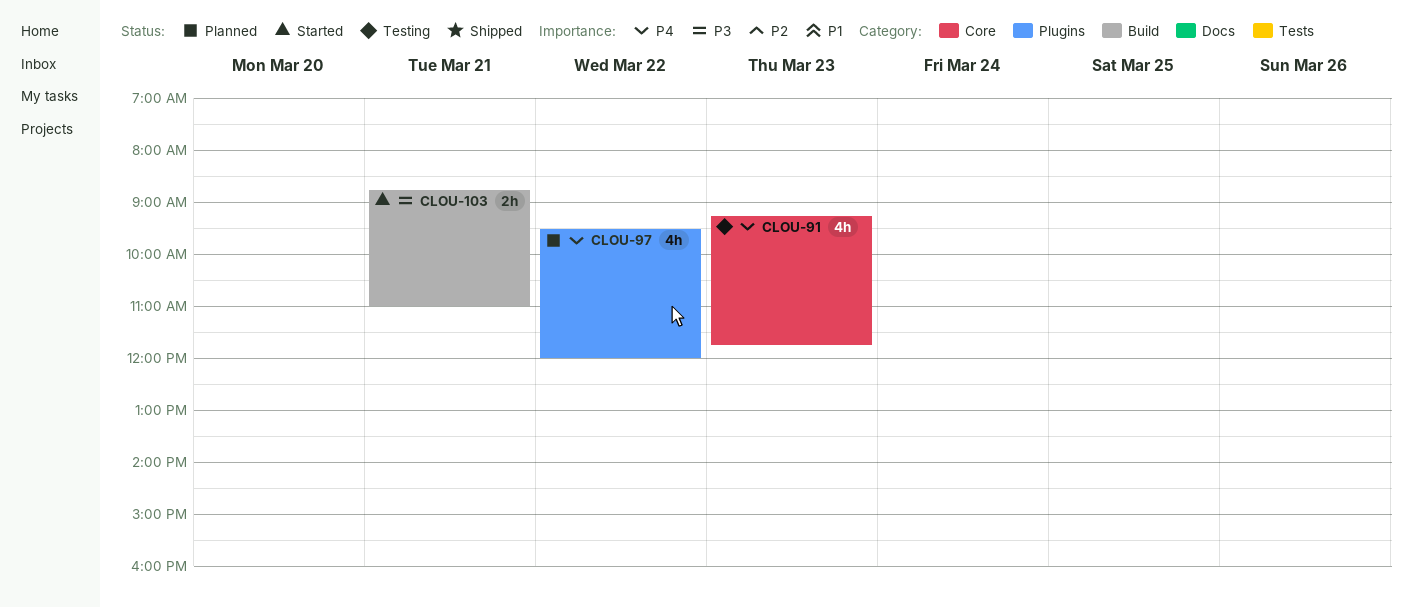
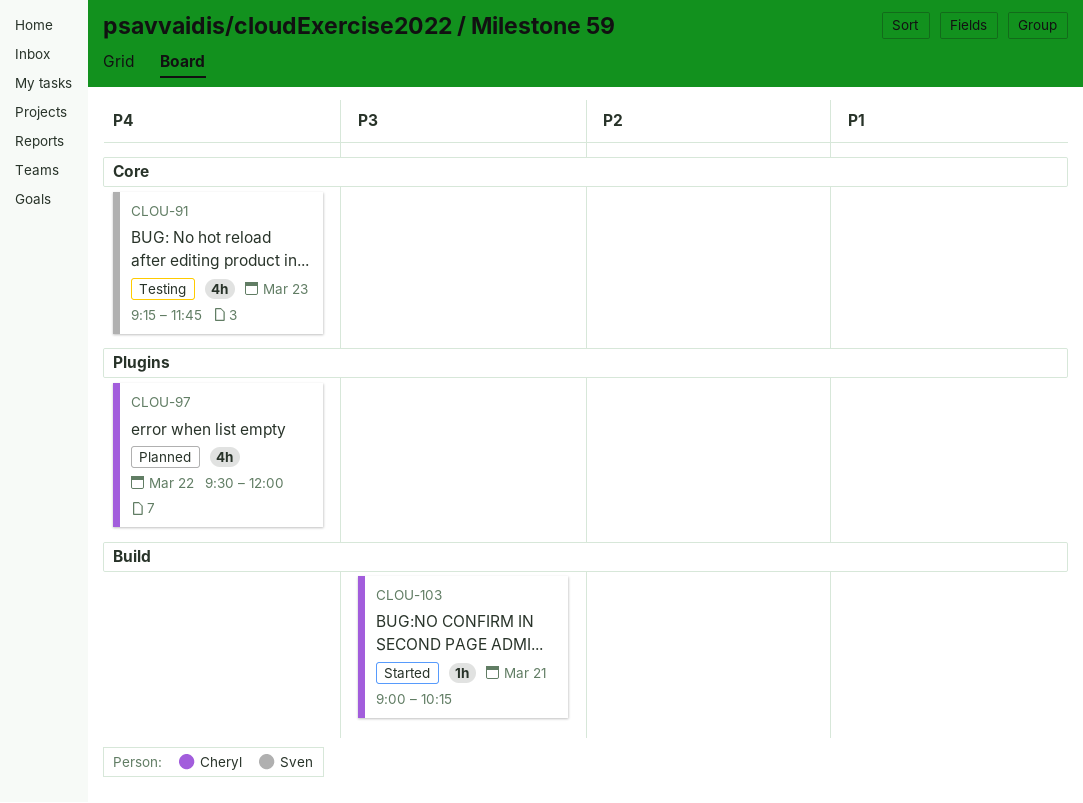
CLOU-103, estimate: 2h -> 1h
CLOU-103, begins: 08:45 -> 09:00
CLOU-103, ends: 11:00 -> 10:15

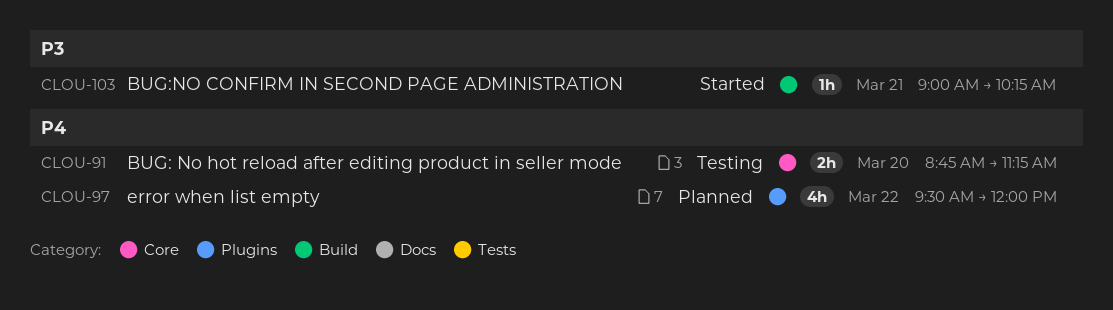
CLOU-91, estimate: 4h -> 2h
CLOU-91, day: Mar 23 -> Mar 20
CLOU-91, begins: 09:15 -> 08:45
CLOU-91, ends: 11:45 -> 11:15

